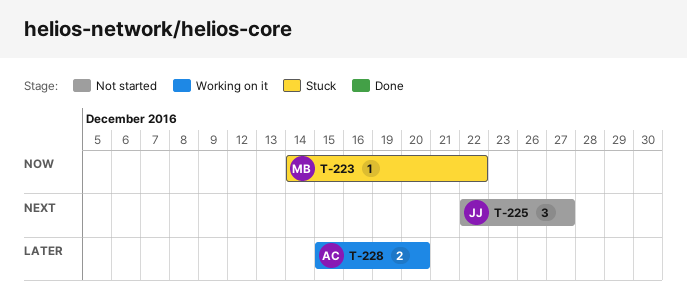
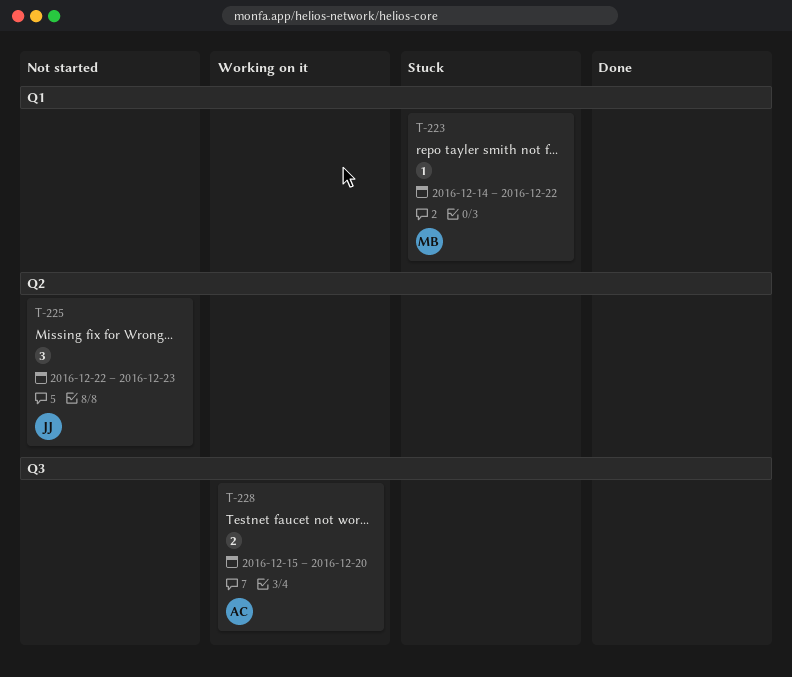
T-225, due: Dec 27 -> Dec 23

